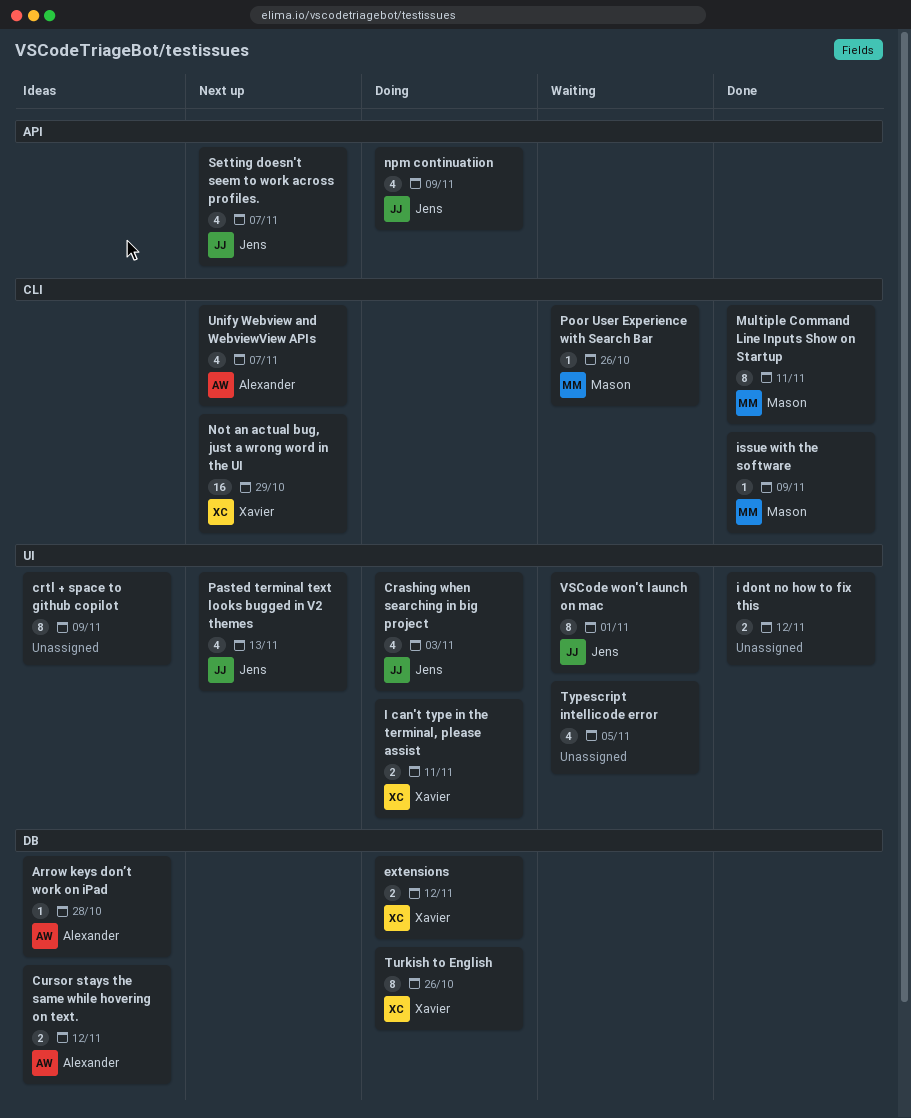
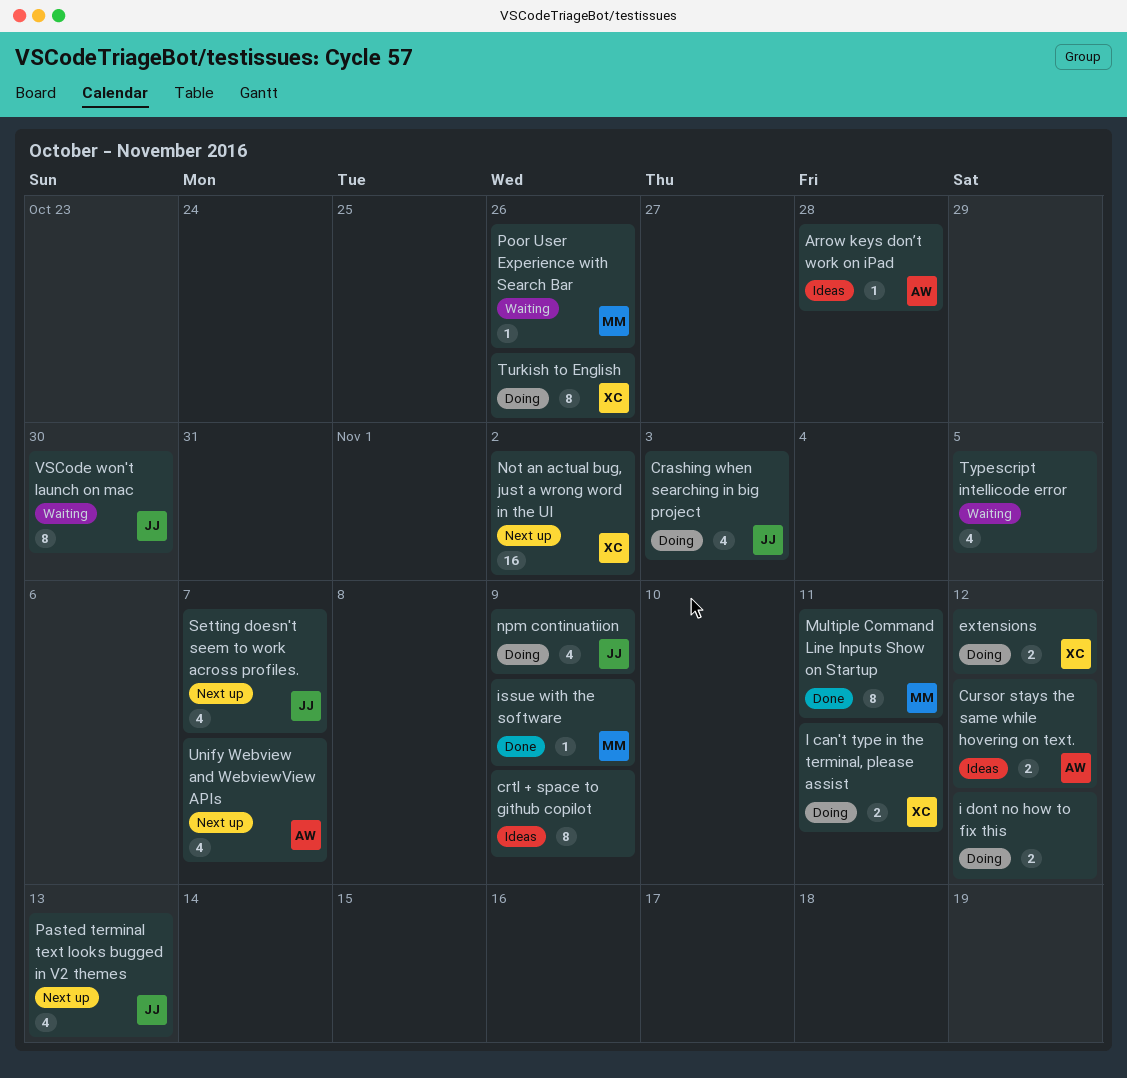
i dont no how to fix this, status: Done -> Doing
Not an actual bug, just a wrong word in the UI, due: Oct 29 -> Nov 2
VSCode won't launch on mac, due: Nov 1 -> Oct 30

